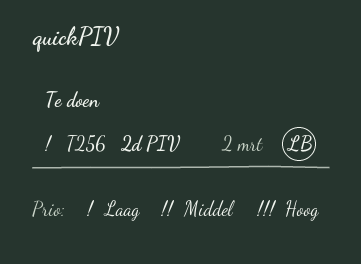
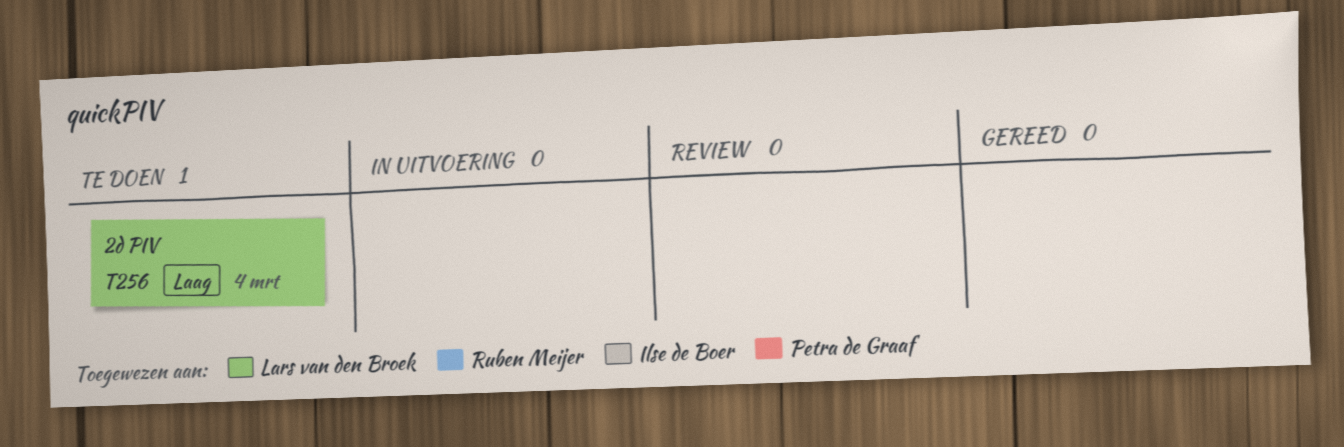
T256, due: Mar 2 -> Mar 4

